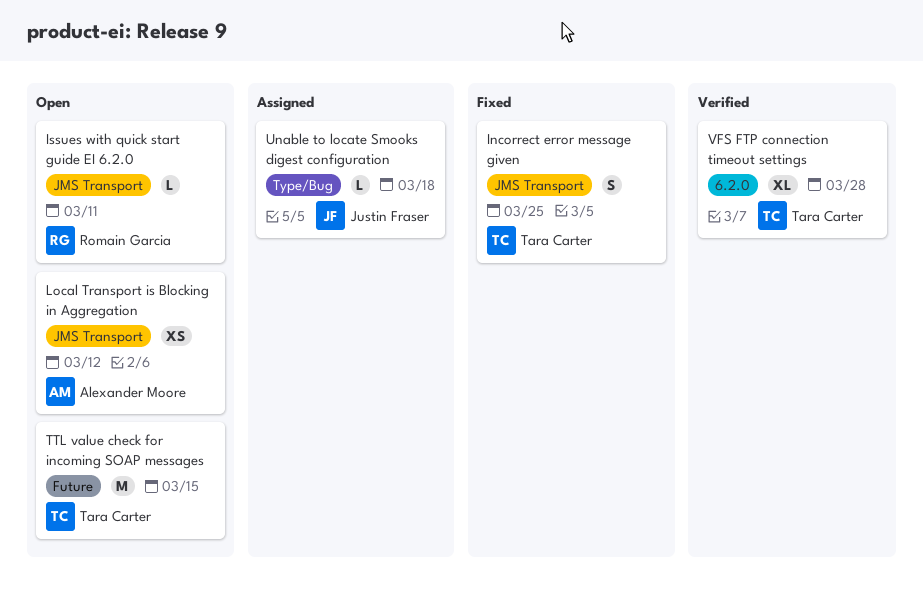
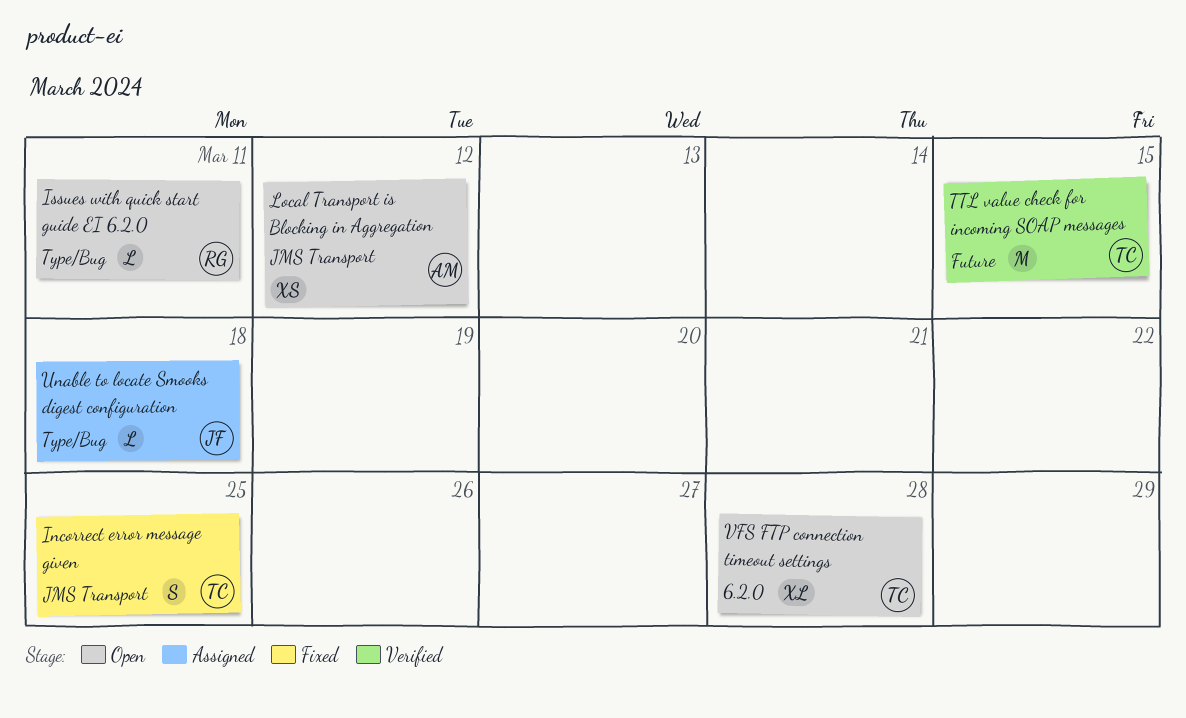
Issues with quick start guide EI 6.2.0, label: JMS Transport -> Type/Bug
TTL value check for incoming SOAP messages, status: Open -> Verified
VFS FTP connection timeout settings, status: Verified -> Open

